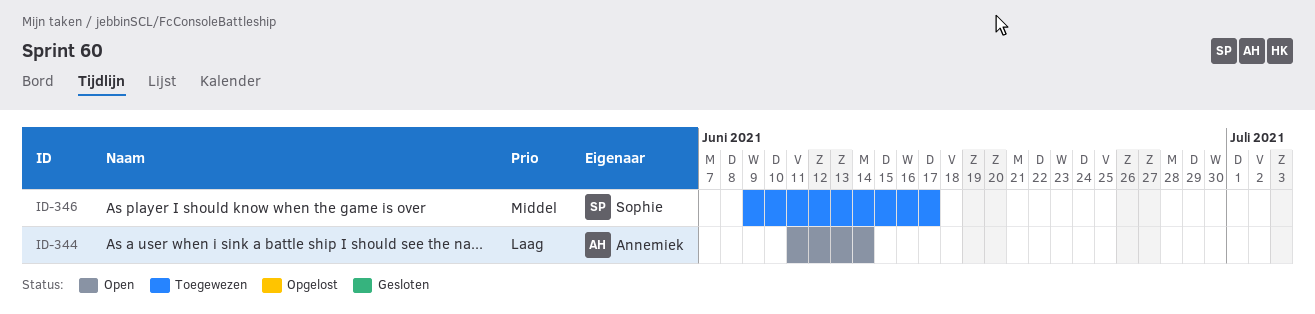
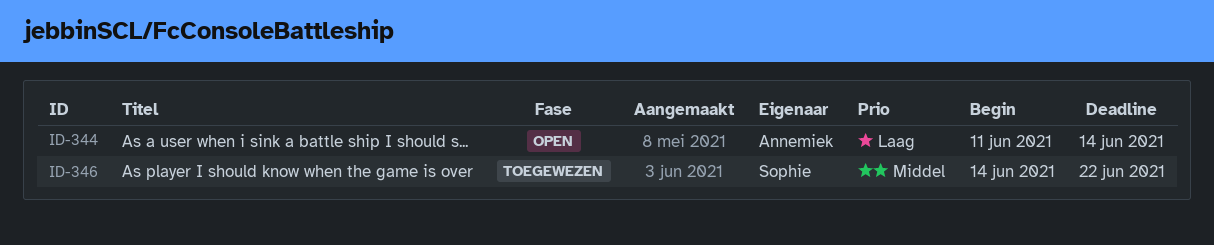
ID-346, start: Jun 9 -> Jun 14
ID-346, due: Jun 17 -> Jun 22

